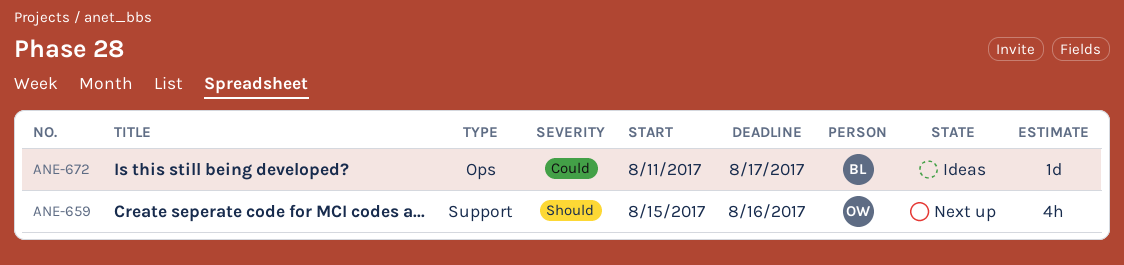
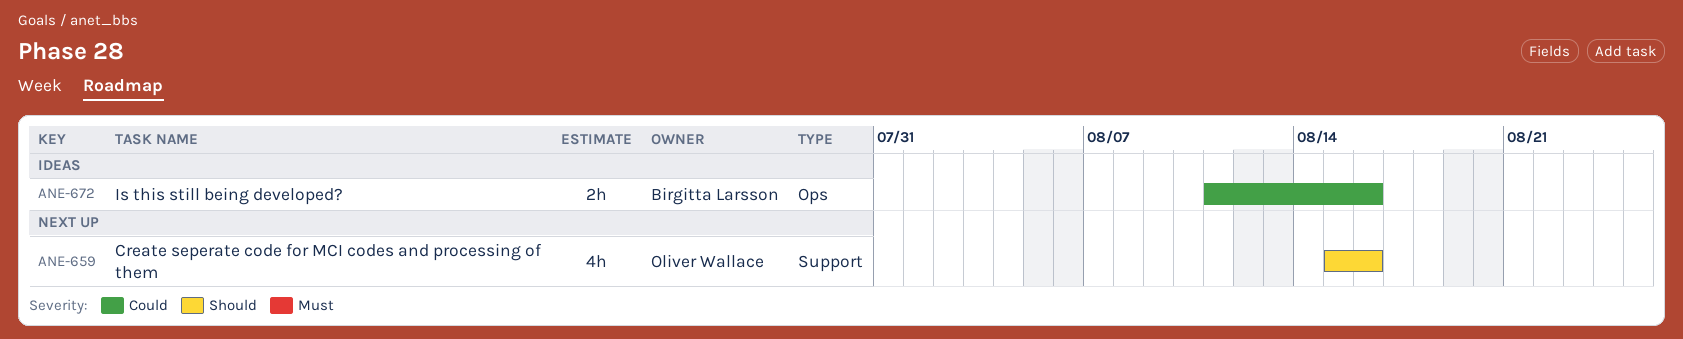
ANE-672, estimate: 1d -> 2h
ANE-672, due: Aug 17 -> Aug 16

